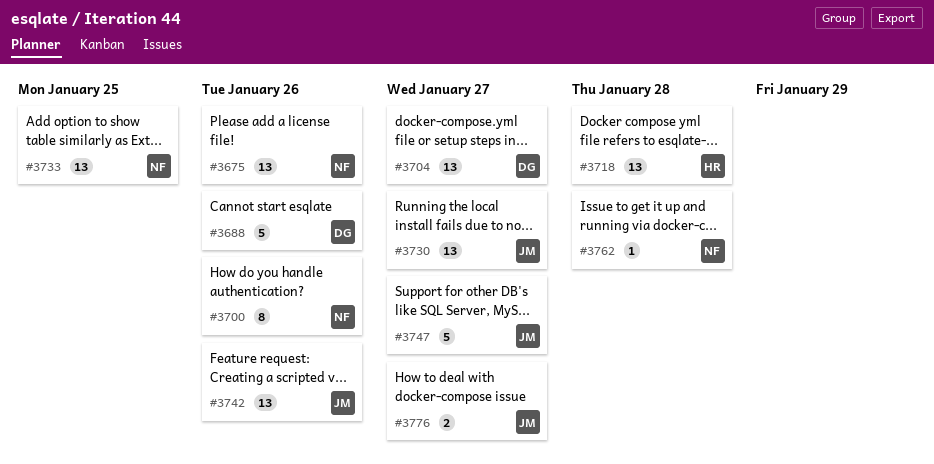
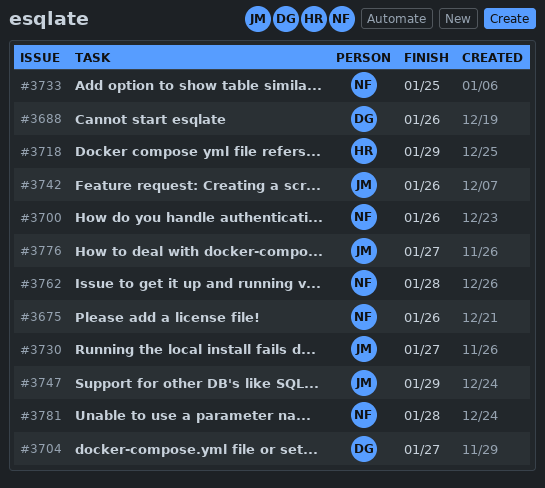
#3718, due: Jan 28 -> Jan 29
#3747, due: Jan 27 -> Jan 29
#3781: none -> present

